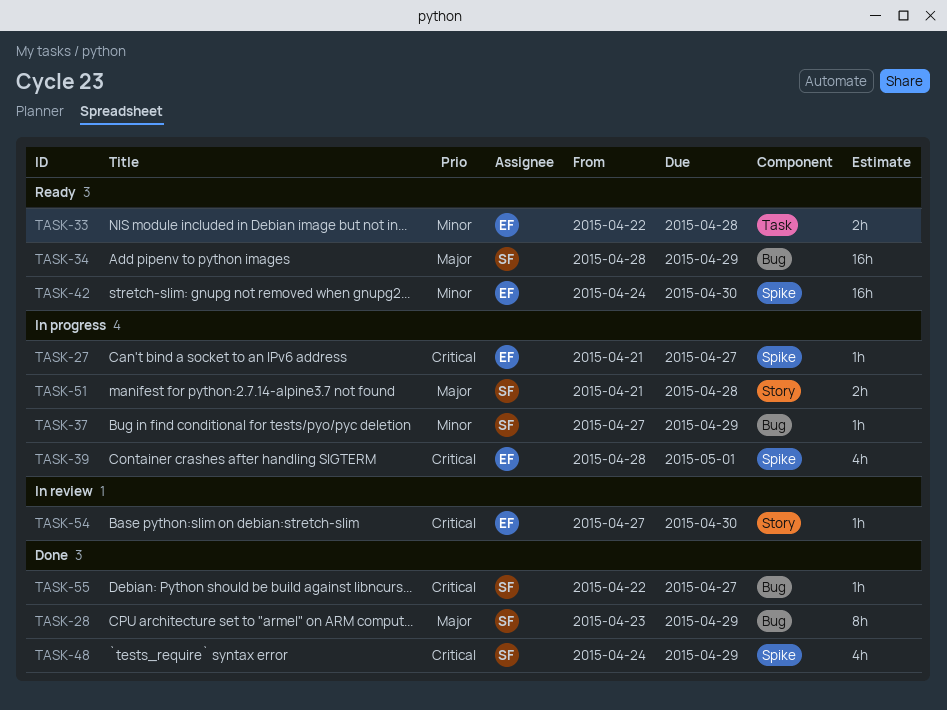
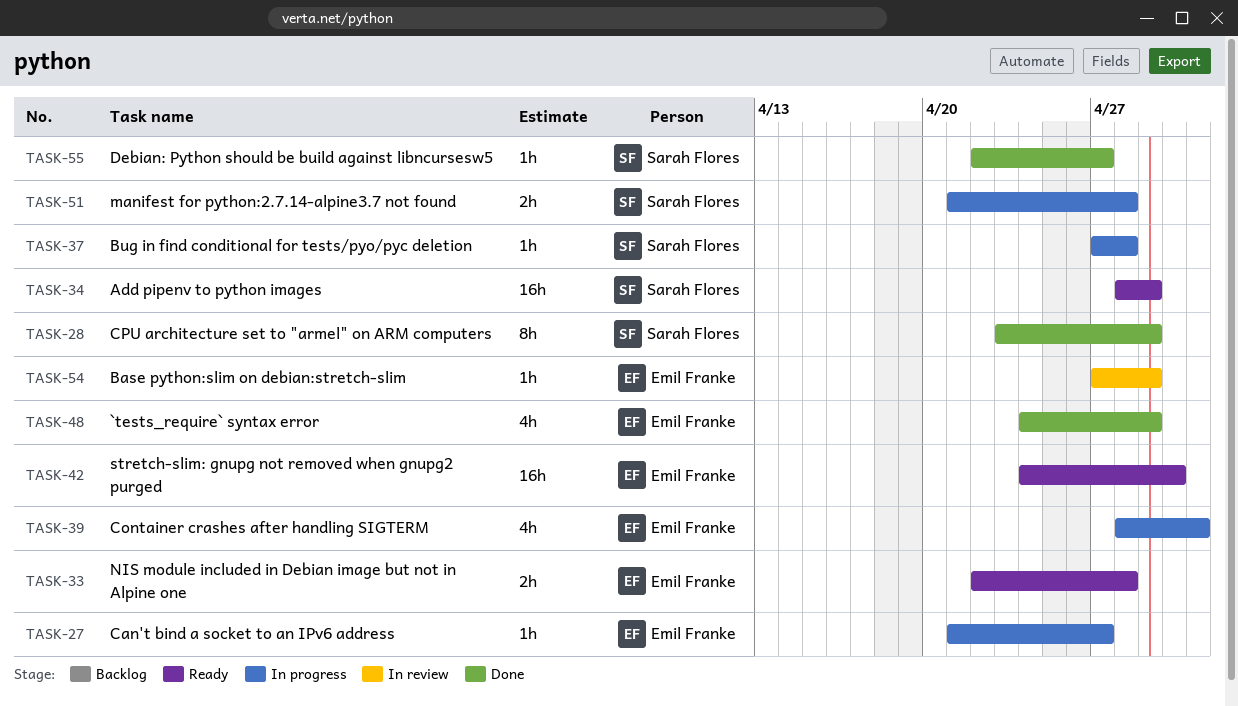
TASK-37, due: Apr 29 -> Apr 28
TASK-48, owner: Sarah Flores -> Emil Franke
TASK-54, due: Apr 30 -> Apr 29

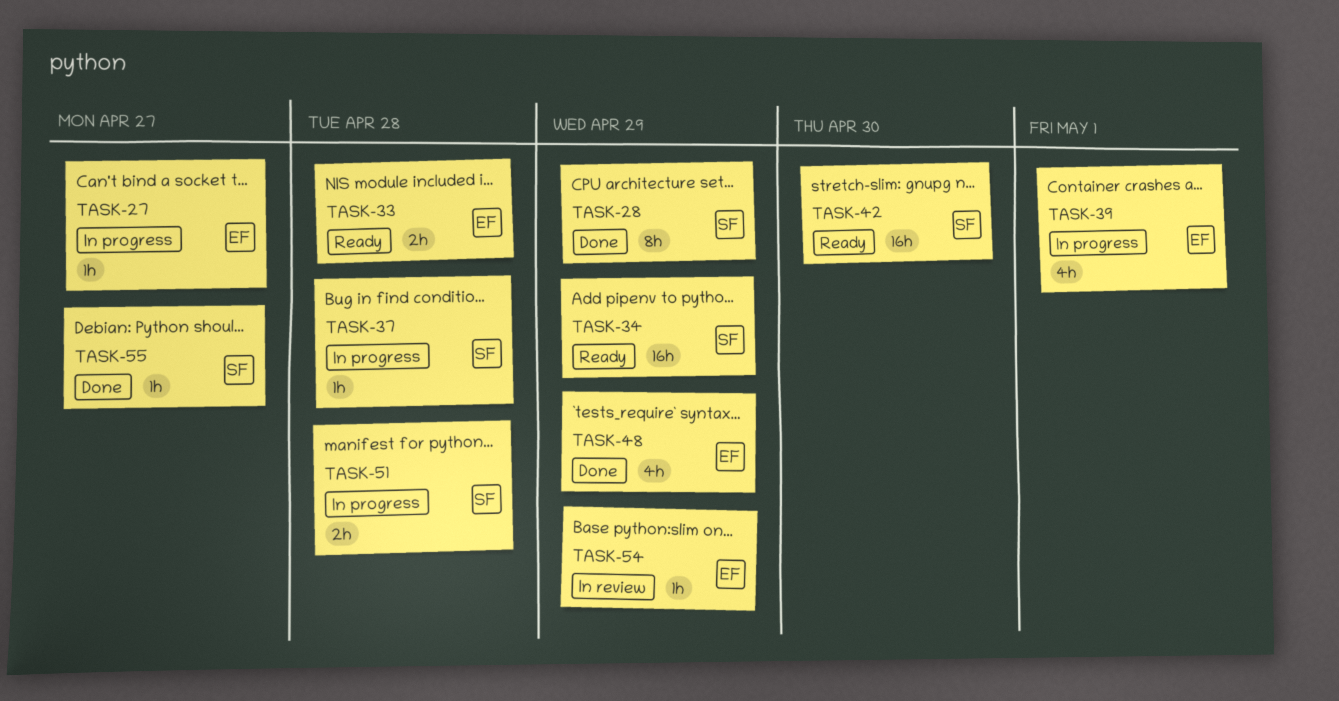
TASK-42, owner: Emil Franke -> Sarah Flores

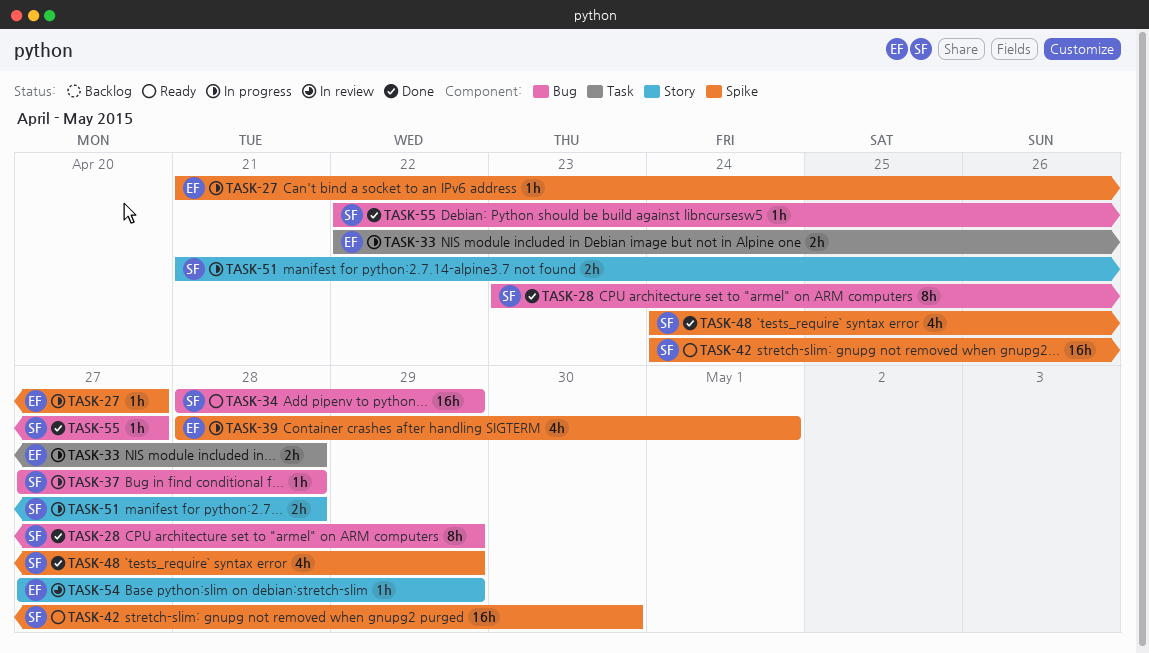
TASK-33, status: Ready -> In progress
TASK-48, owner: EF -> SF

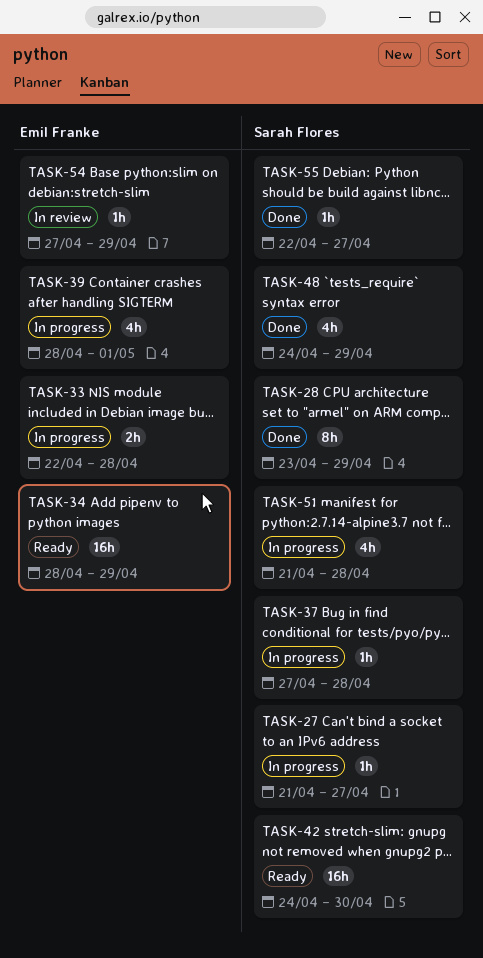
TASK-27, owner: Emil Franke -> Sarah Flores
TASK-34, owner: Sarah Flores -> Emil Franke
TASK-51, estimate: 2h -> 4h

